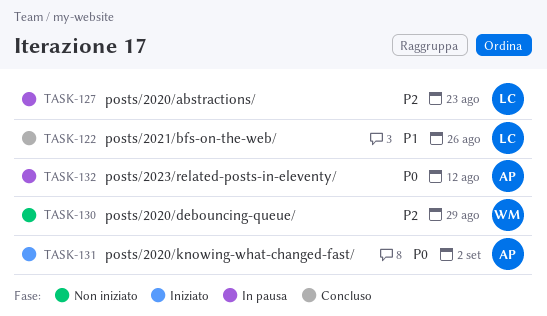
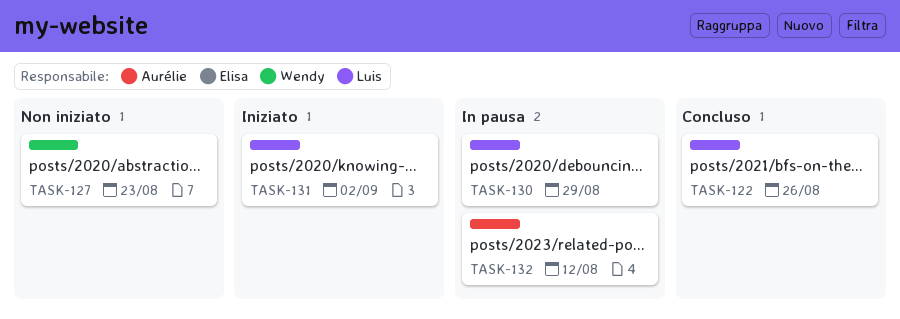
TASK-127, status: In pausa -> Non iniziato
TASK-127, owner: Luis -> Wendy
TASK-130, status: Non iniziato -> In pausa
TASK-130, owner: Wendy -> Luis
TASK-131, owner: Aurélie -> Luis

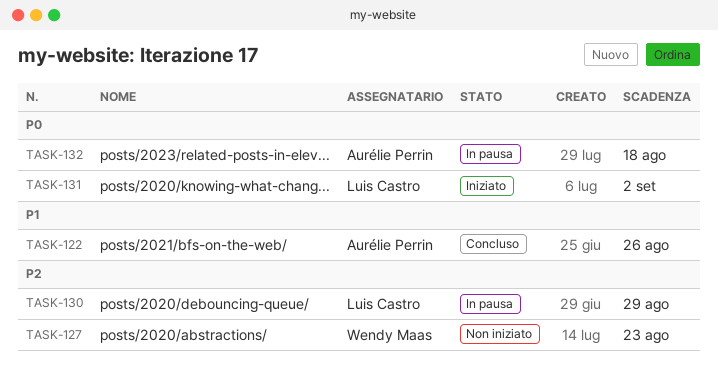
TASK-122, owner: Luis Castro -> Aurélie Perrin
TASK-132, due: Aug 12 -> Aug 18

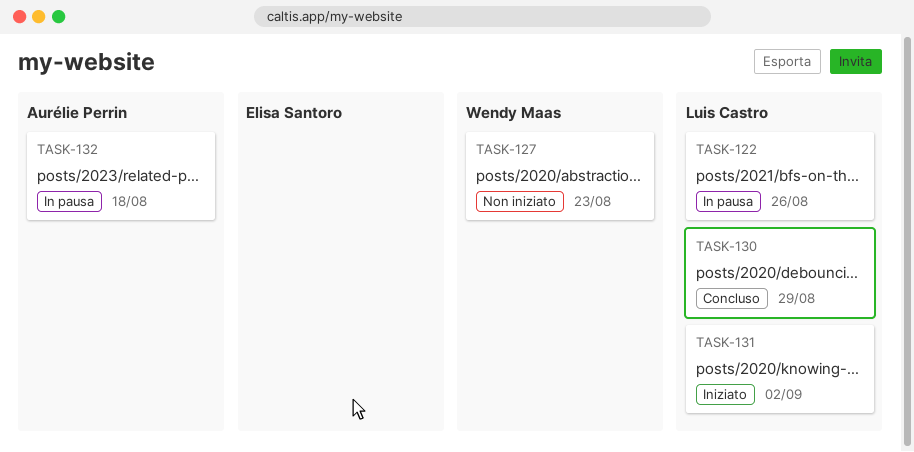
TASK-122, status: Concluso -> In pausa
TASK-122, owner: Aurélie Perrin -> Luis Castro
TASK-130, status: In pausa -> Concluso

